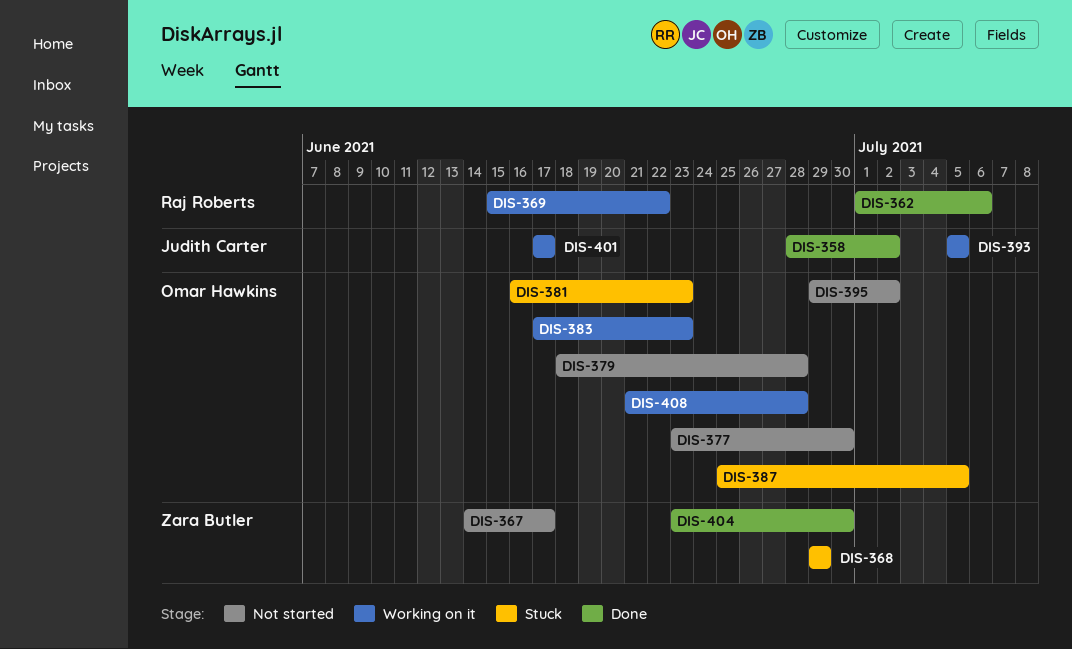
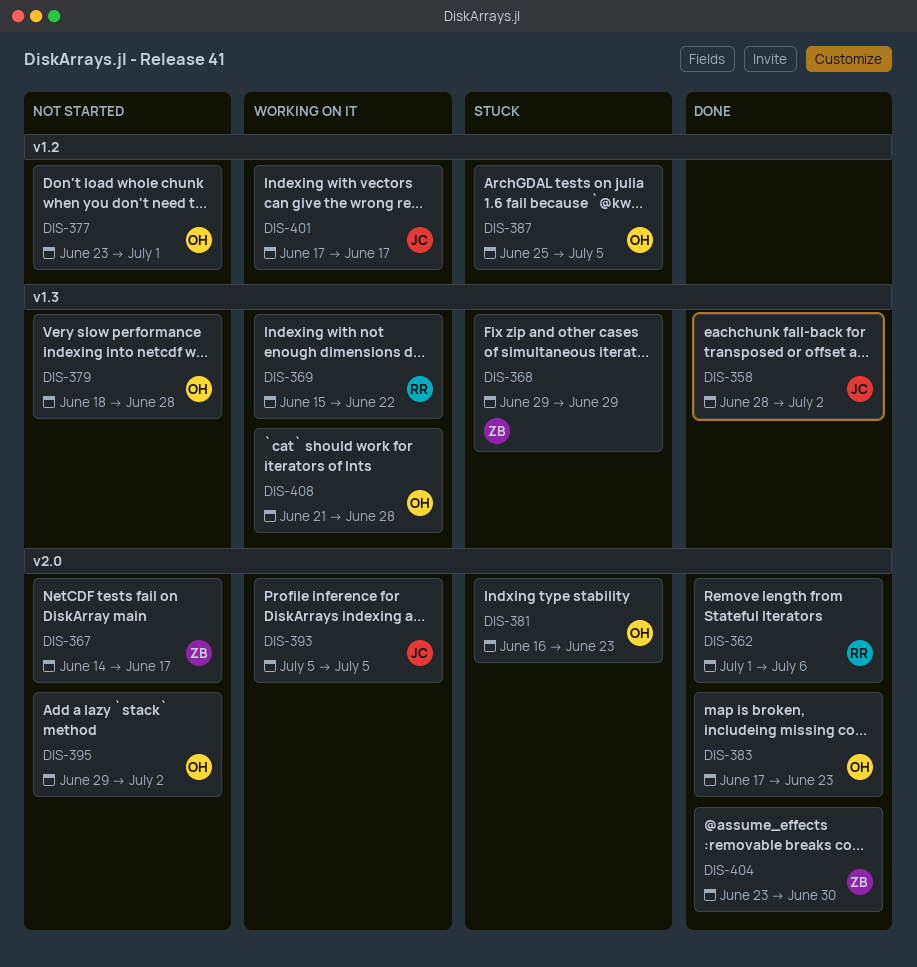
DIS-377, due: Jun 30 -> Jul 1
DIS-383, status: Working on it -> Done

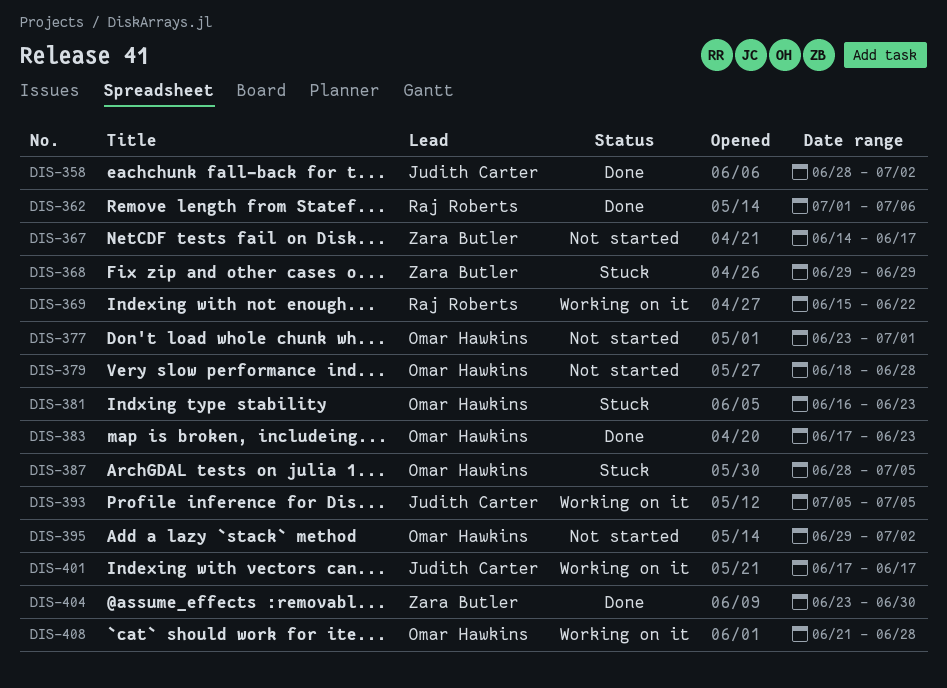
DIS-387, start: Jun 25 -> Jun 28

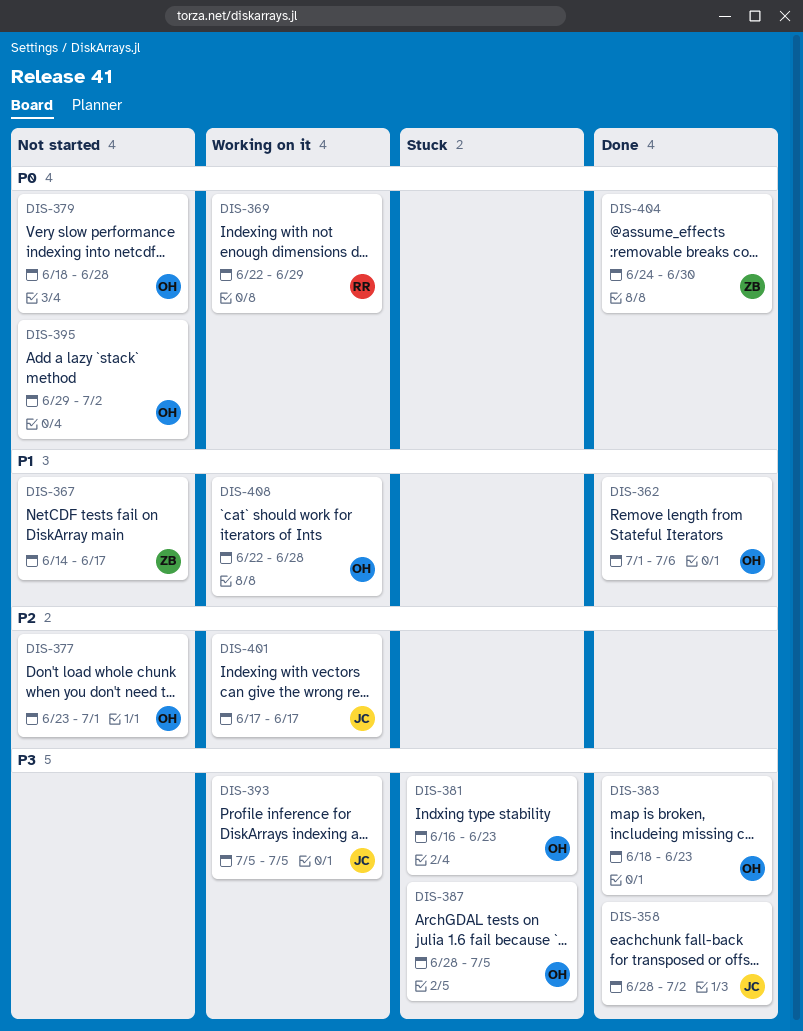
DIS-362, owner: Raj Roberts -> Omar Hawkins
DIS-368: present -> none
DIS-369, start: Jun 15 -> Jun 22
DIS-369, due: Jun 22 -> Jun 29
DIS-383, start: Jun 17 -> Jun 18
DIS-404, start: Jun 23 -> Jun 24
DIS-408, start: Jun 21 -> Jun 22

